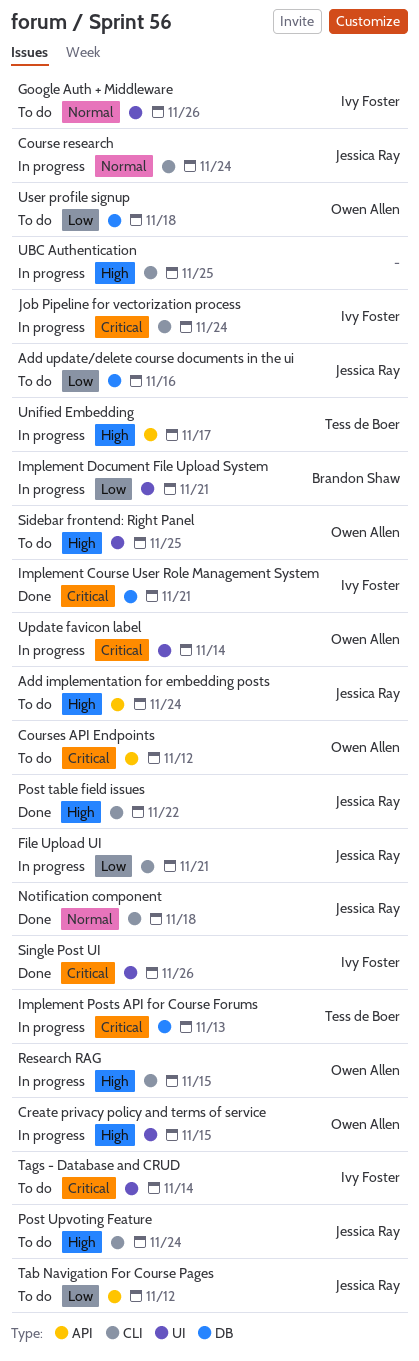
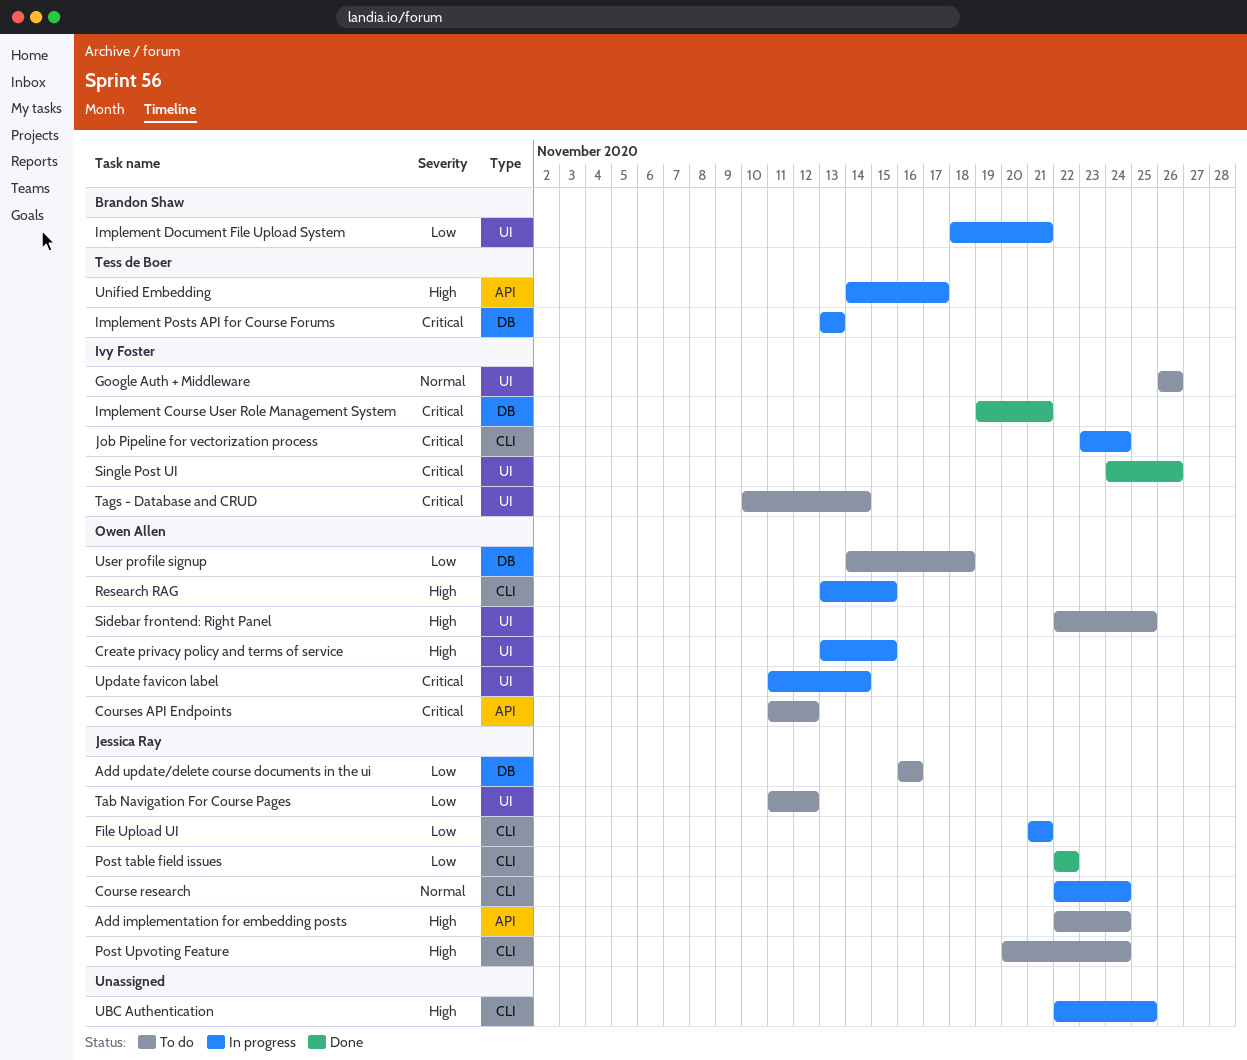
Notification component: present -> none
Post table field issues, priority: High -> Low
Tab Navigation For Course Pages, label: API -> UI

